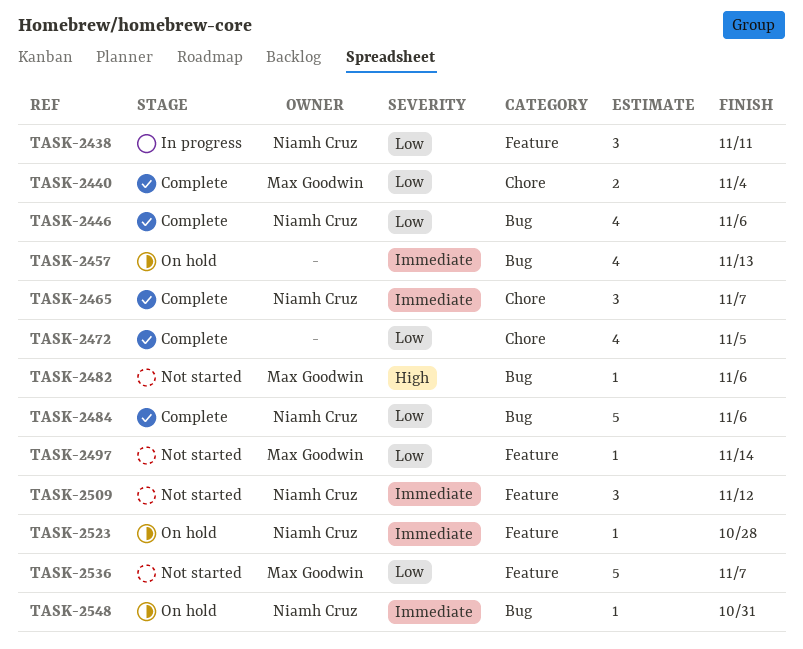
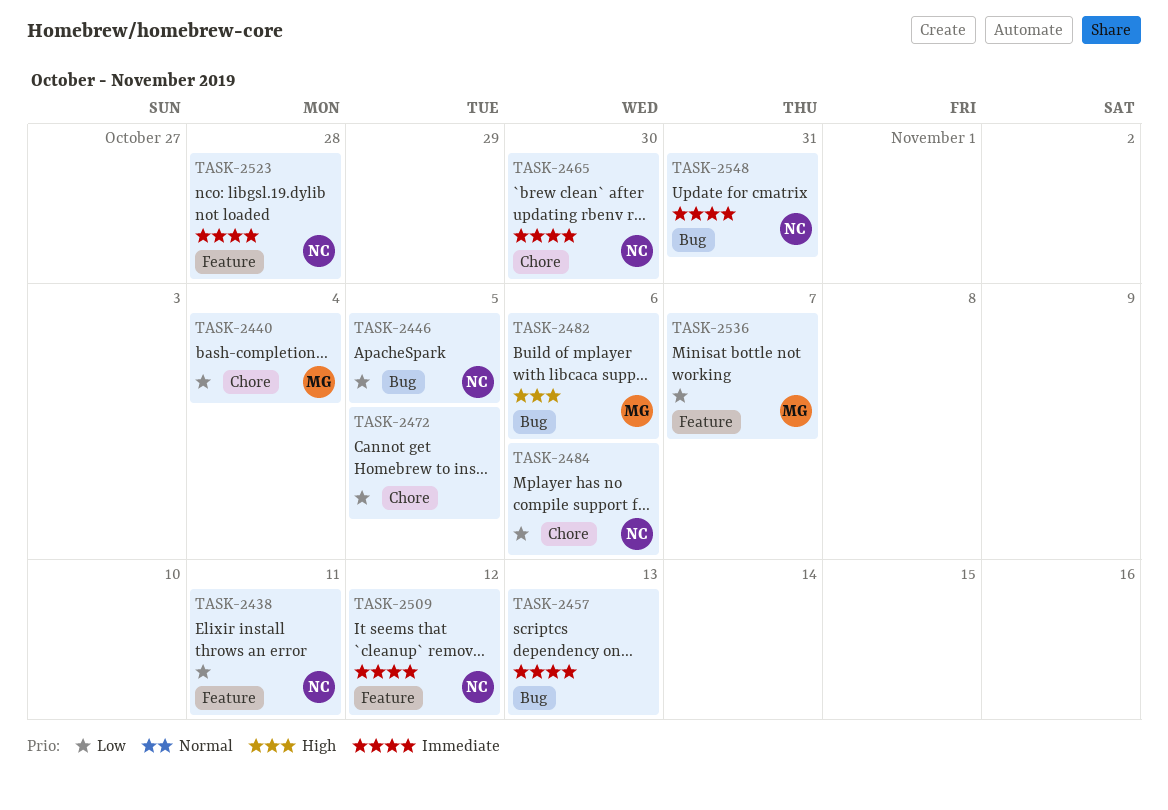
TASK-2446, due: Nov 6 -> Nov 5
TASK-2465, due: Nov 7 -> Oct 30
TASK-2484, label: Bug -> Chore
TASK-2497: present -> none

